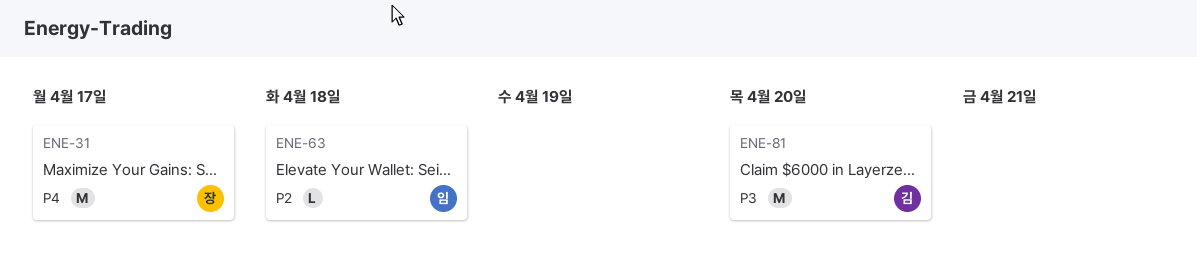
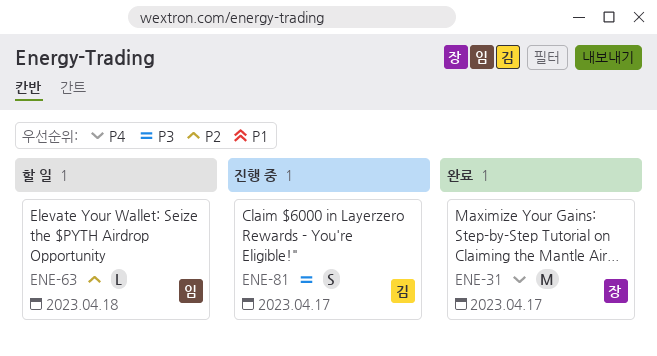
ENE-81, estimate: M -> S
ENE-81, due: Apr 20 -> Apr 17

